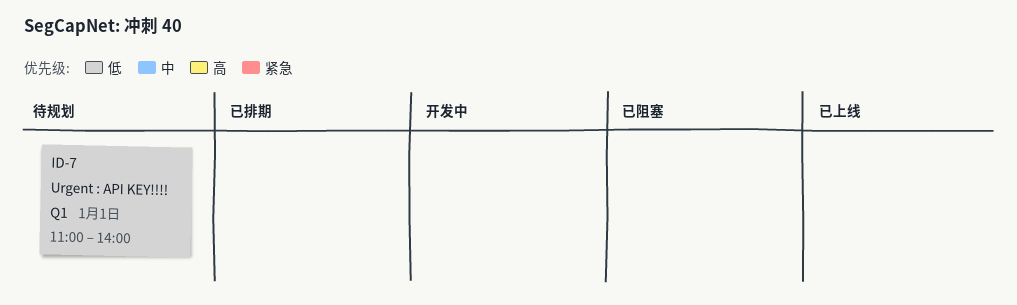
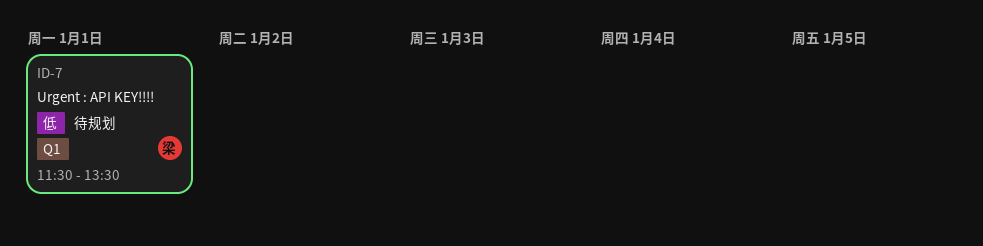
ID-7, begins: 11:00 -> 11:30
ID-7, ends: 14:00 -> 13:30

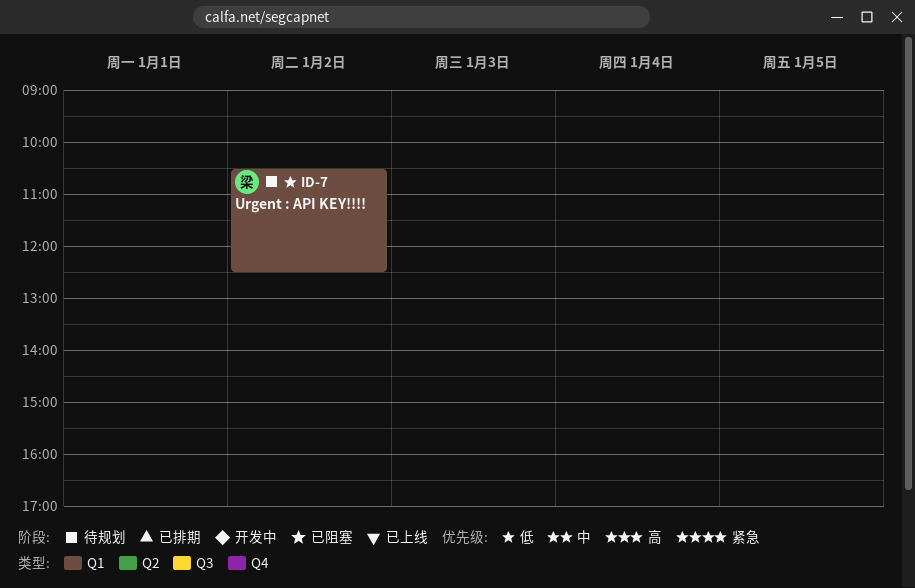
ID-7, day: Jan 1 -> Jan 2
ID-7, begins: 11:30 -> 10:30
ID-7, ends: 13:30 -> 12:30

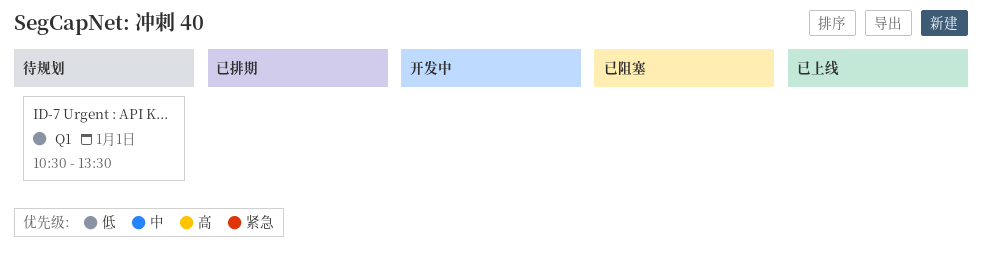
ID-7, day: Jan 2 -> Jan 1
ID-7, ends: 12:30 -> 13:30

